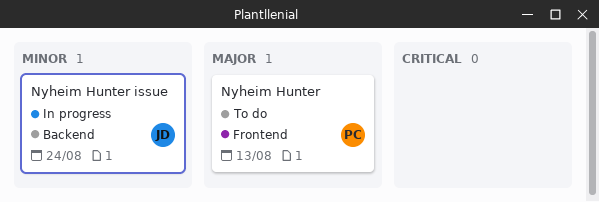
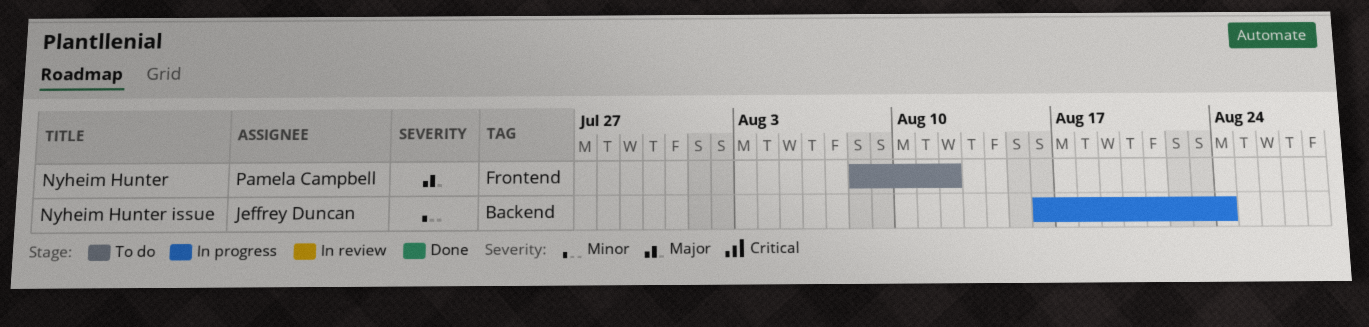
Nyheim Hunter, due: Aug 13 -> Aug 12

